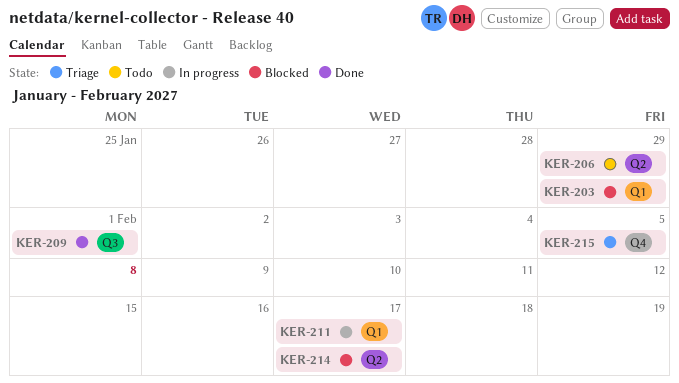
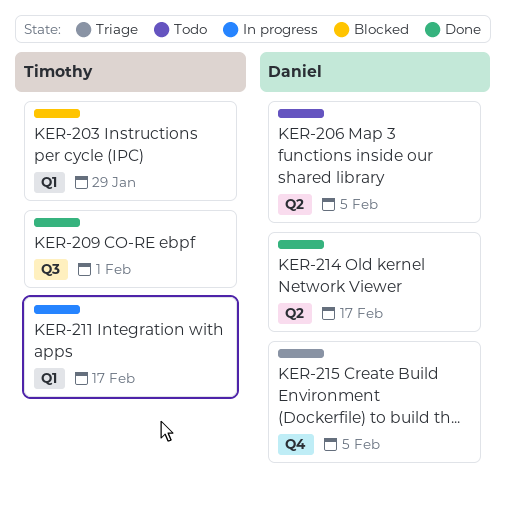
KER-206, due: Jan 29 -> Feb 5
KER-214, status: Blocked -> Done

